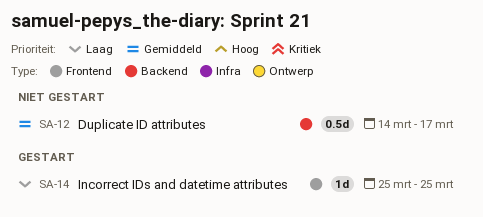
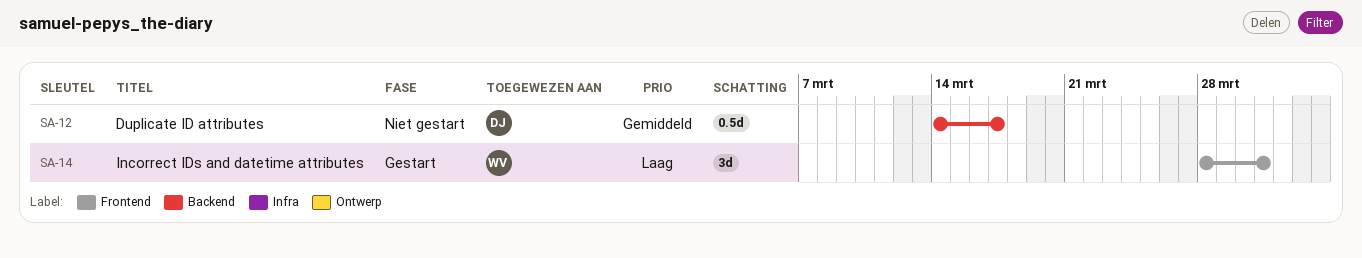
SA-14, estimate: 1d -> 3d
SA-14, start: Mar 25 -> Mar 28
SA-14, due: Mar 25 -> Mar 31

